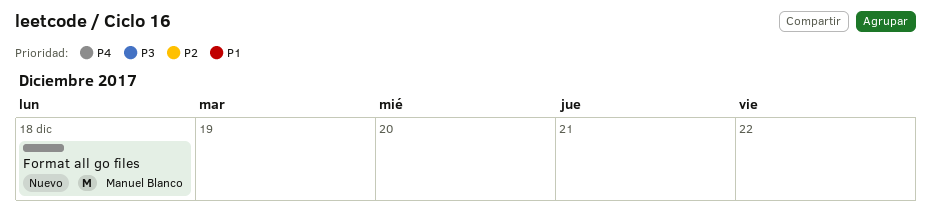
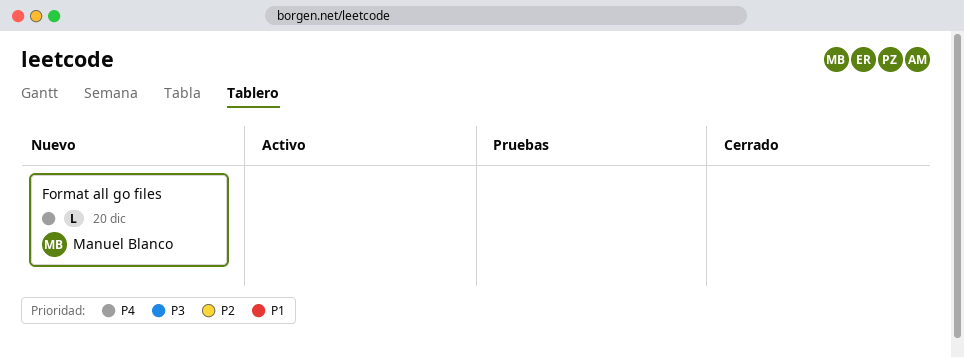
Format all go files, estimate: M -> L
Format all go files, due: Dec 18 -> Dec 20

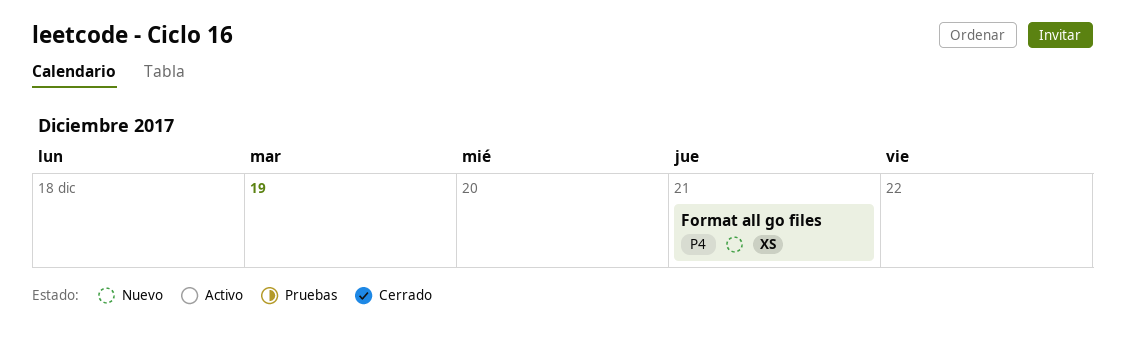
Format all go files, estimate: L -> XS
Format all go files, due: Dec 20 -> Dec 21

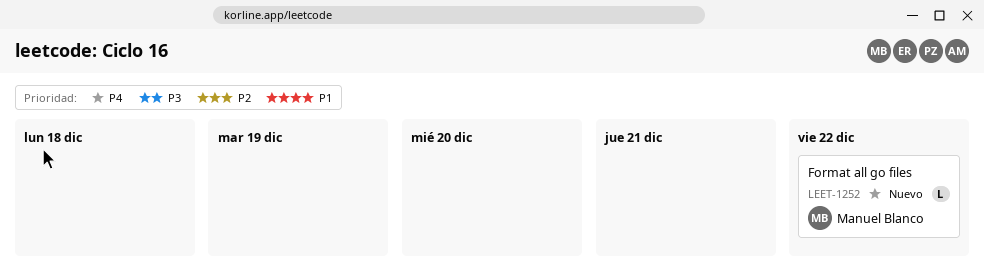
Format all go files, estimate: XS -> L
Format all go files, due: Dec 21 -> Dec 22

